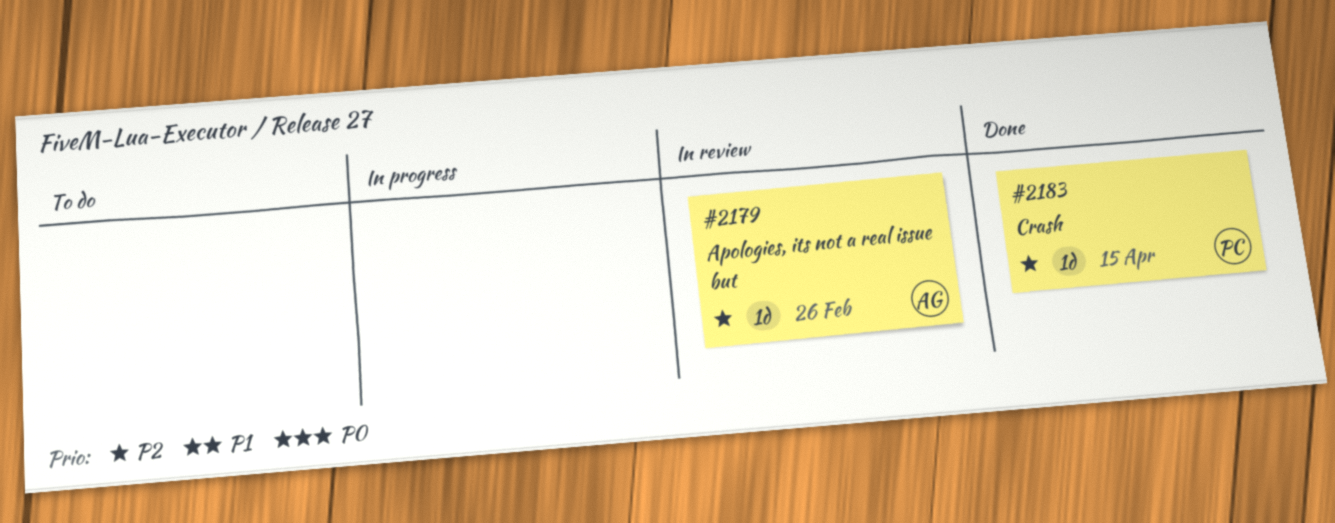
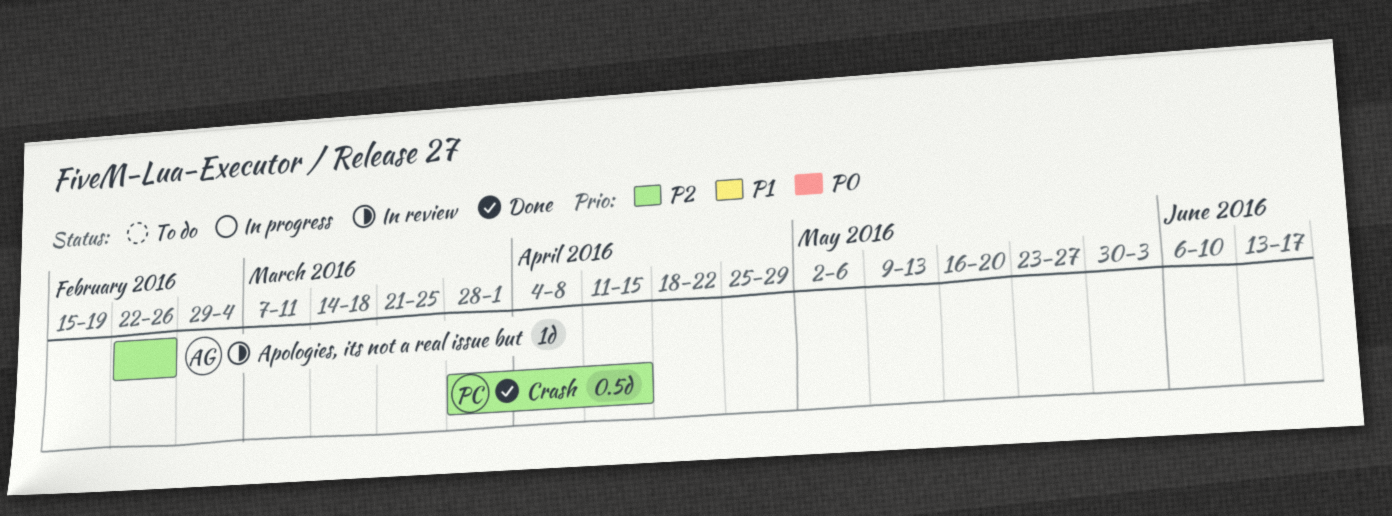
Crash, estimate: 1d -> 0.5d

